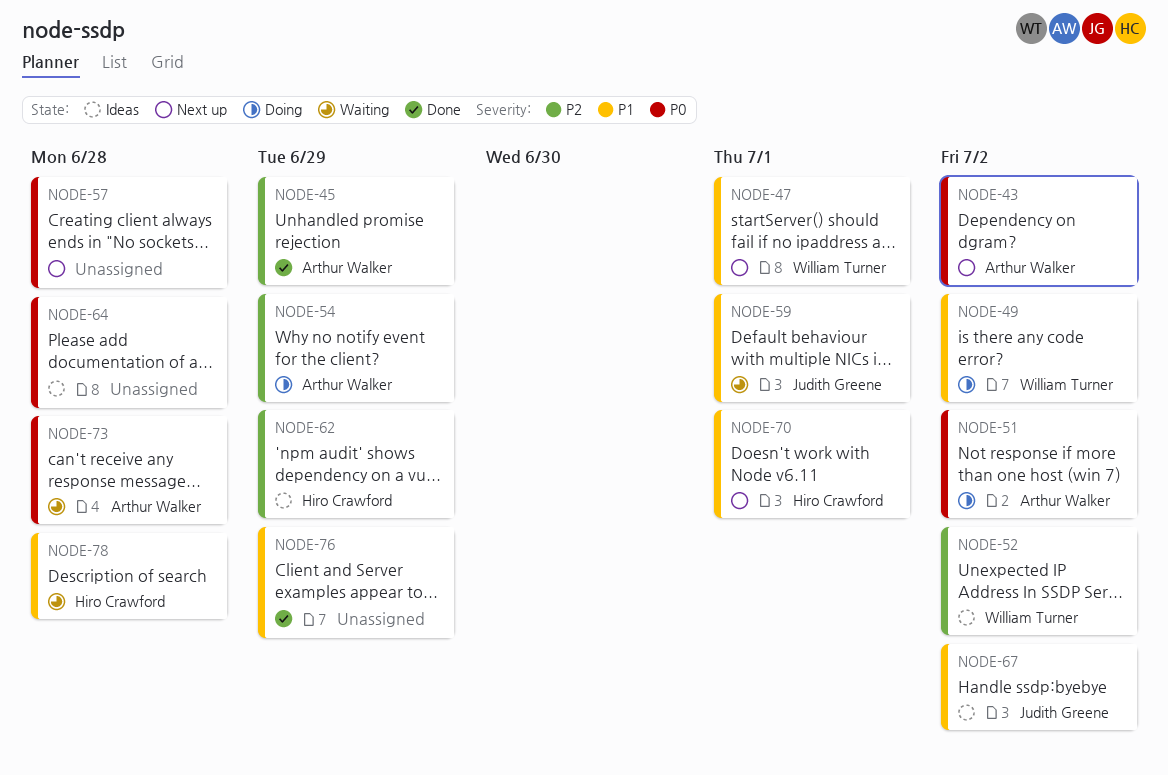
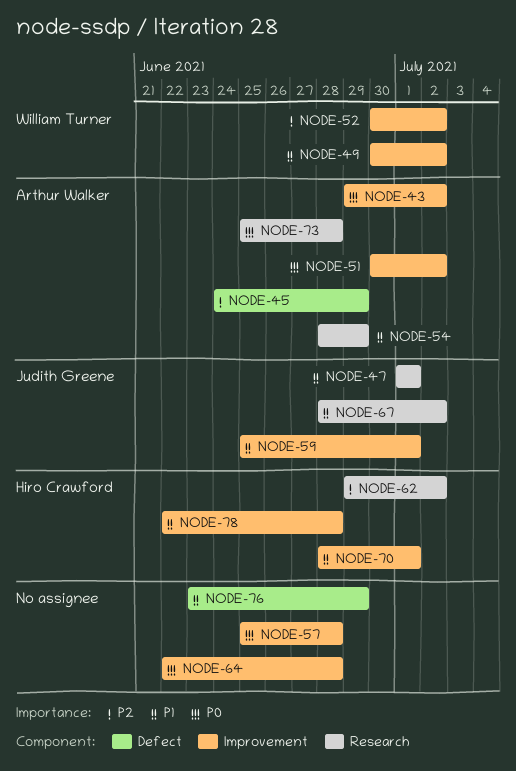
NODE-47, owner: William Turner -> Judith Greene
NODE-54, priority: P2 -> P1
NODE-62, due: Jun 29 -> Jul 2

